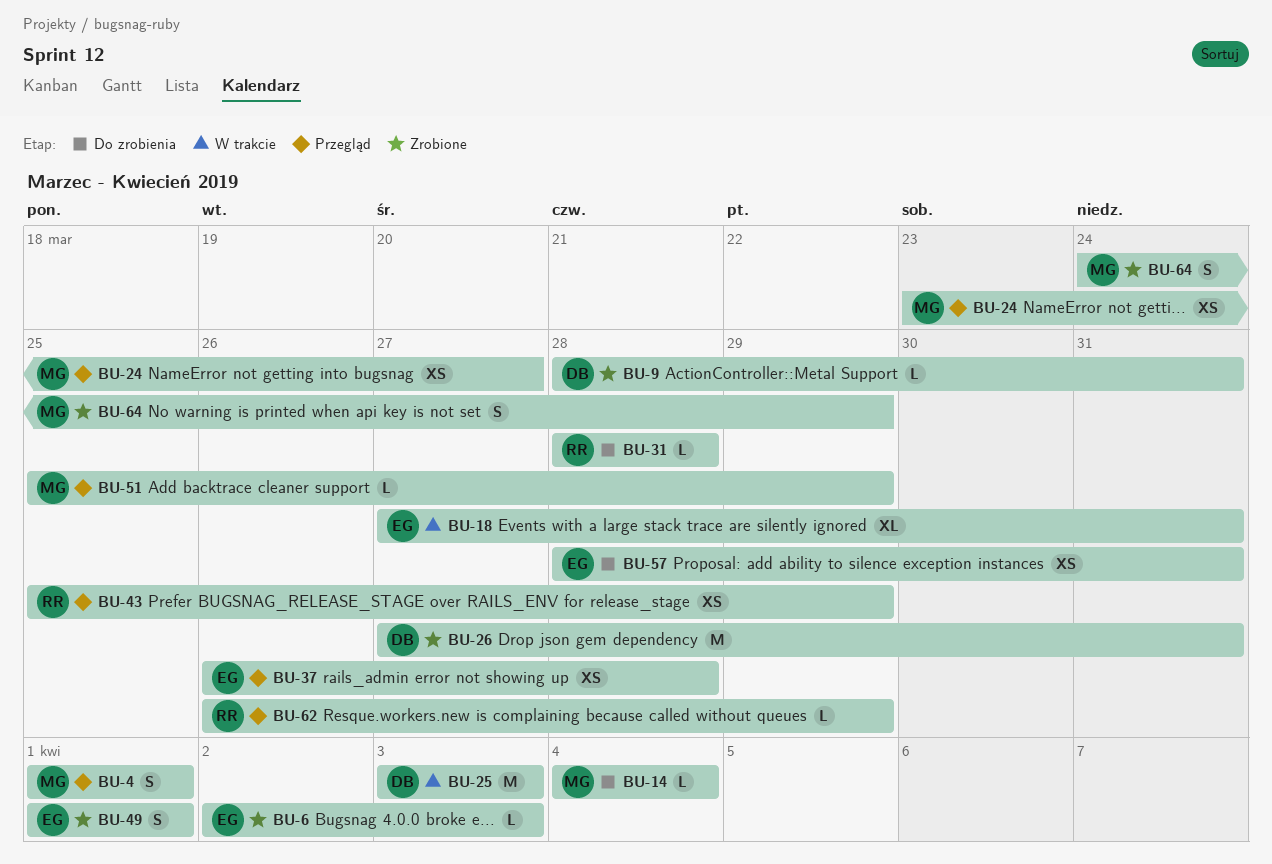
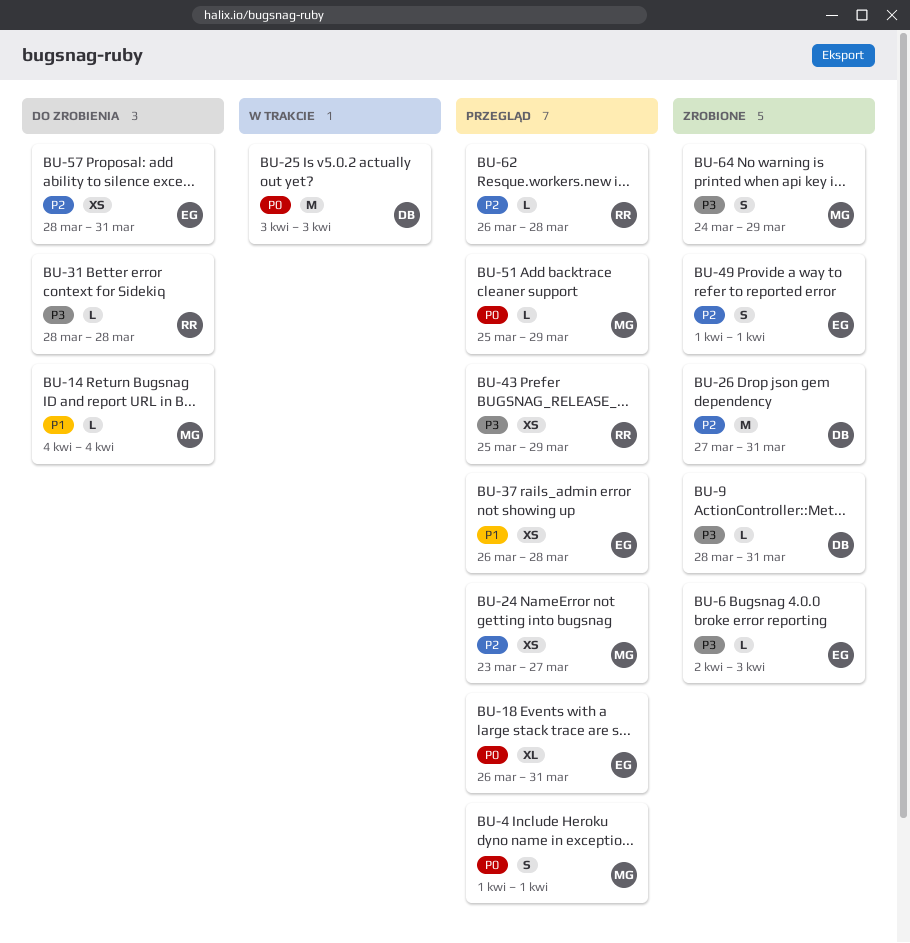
BU-18, status: W trakcie -> Przegląd
BU-18, start: Mar 27 -> Mar 26
BU-62, due: Mar 29 -> Mar 28

